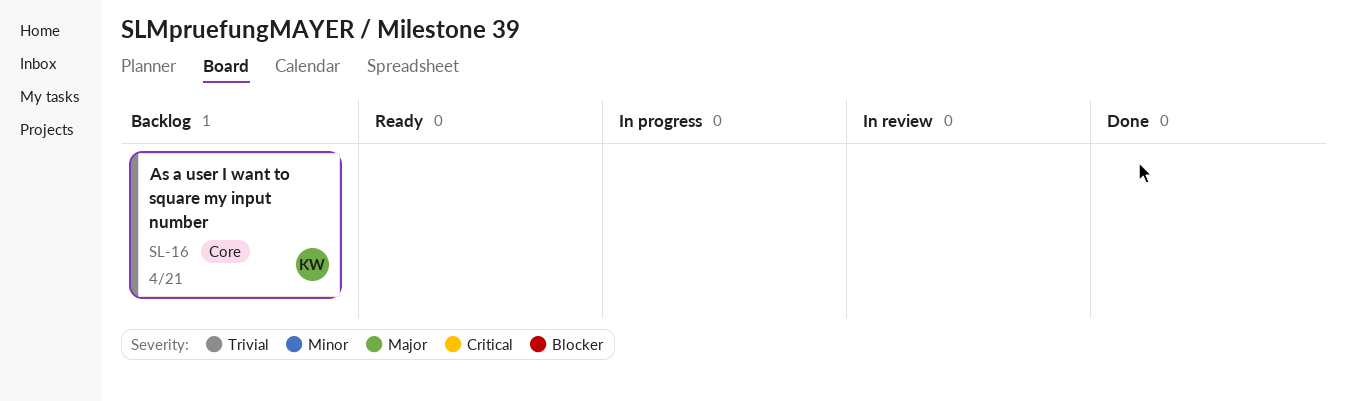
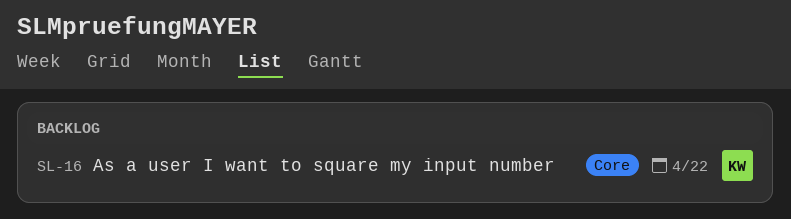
SL-16, due: Apr 21 -> Apr 22

